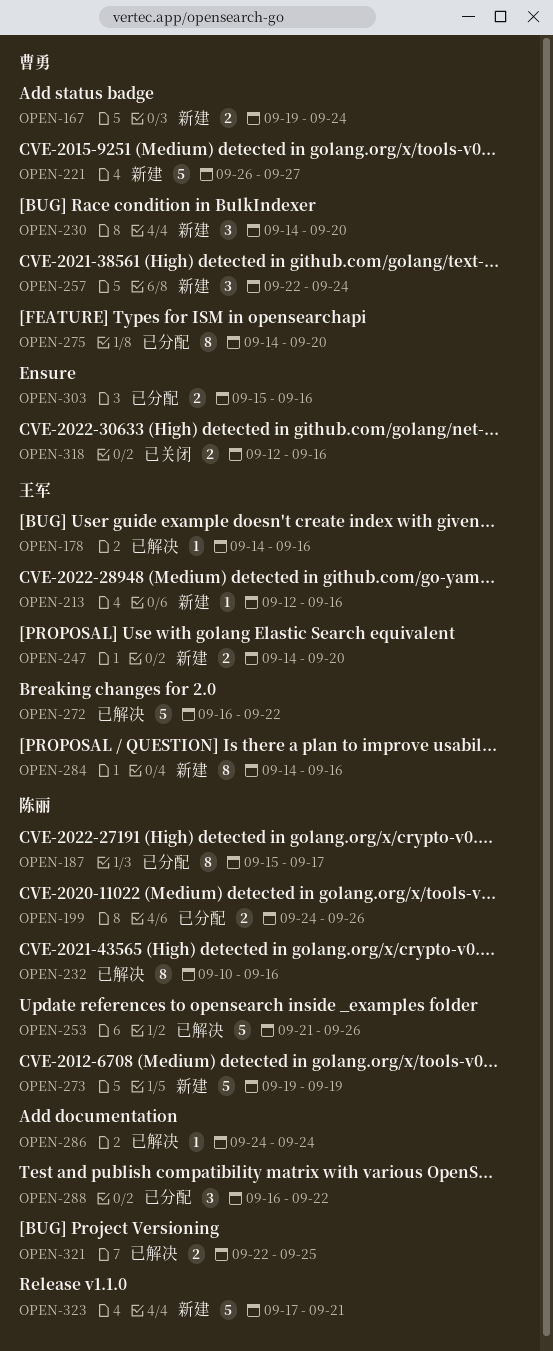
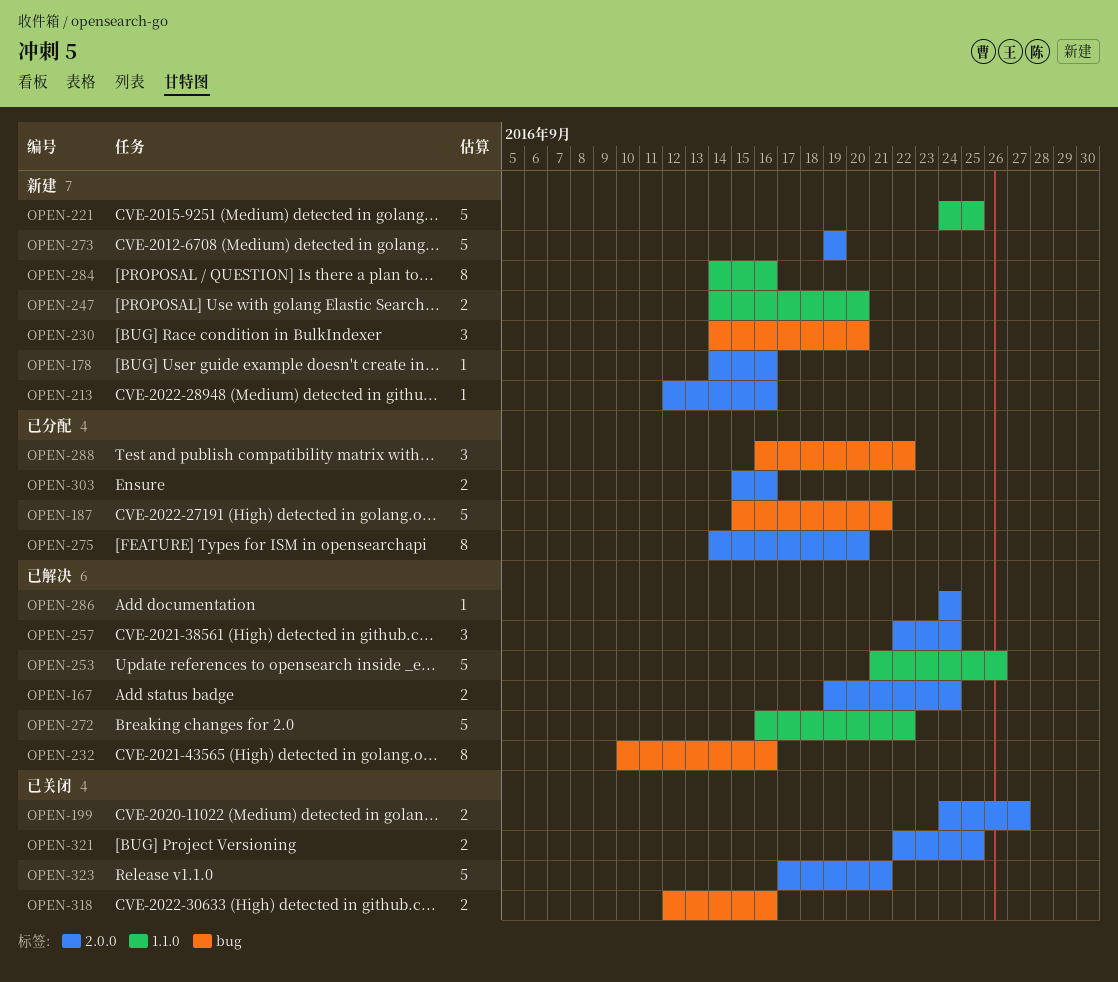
OPEN-167, status: 新建 -> 已解决
OPEN-178, status: 已解决 -> 新建
OPEN-187, estimate: 8 -> 5
OPEN-187, due: Sep 17 -> Sep 21
OPEN-199, status: 已分配 -> 已关闭
OPEN-199, due: Sep 26 -> Sep 27
OPEN-221, start: Sep 26 -> Sep 24
OPEN-221, due: Sep 27 -> Sep 25
OPEN-257, status: 新建 -> 已解决
OPEN-321, status: 已解决 -> 已关闭
OPEN-323, status: 新建 -> 已关闭

